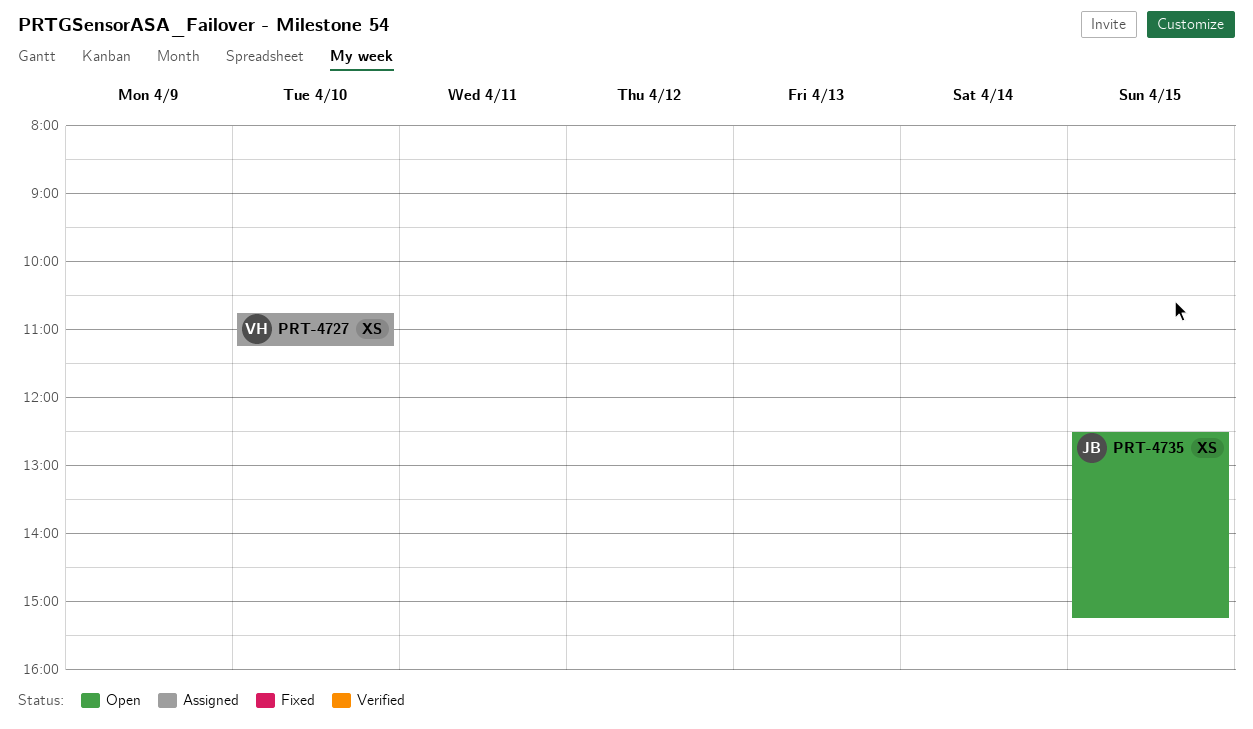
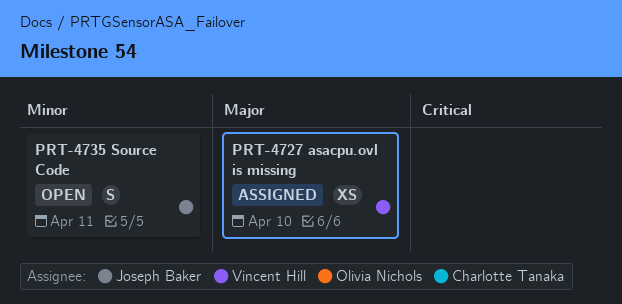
PRT-4735, estimate: XS -> S
PRT-4735, day: Apr 15 -> Apr 11

